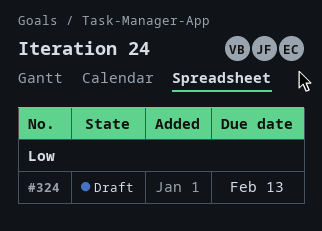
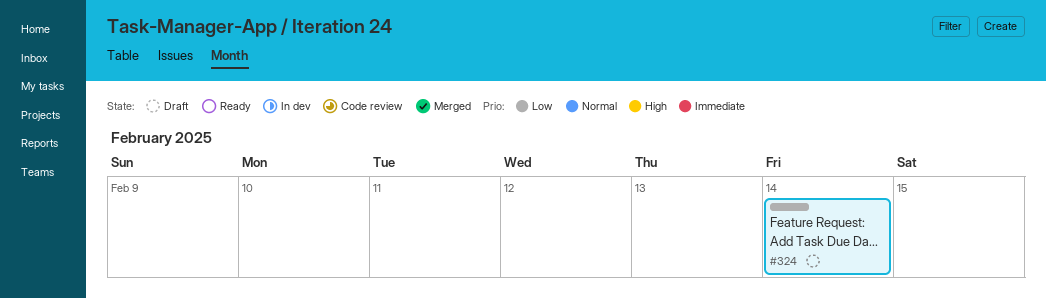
#324, due: Feb 13 -> Feb 14

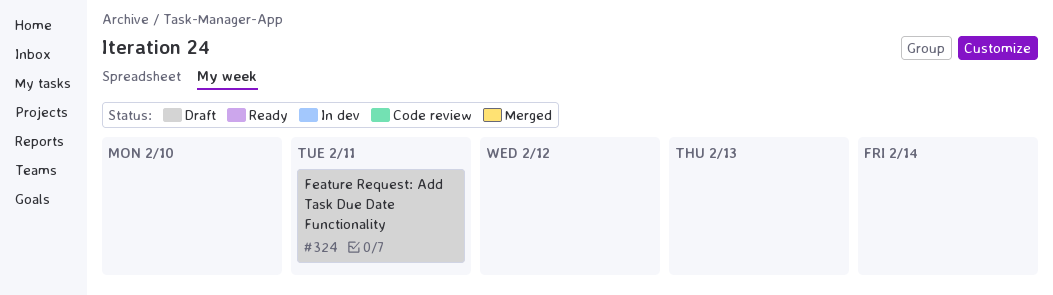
#324, due: Feb 14 -> Feb 11

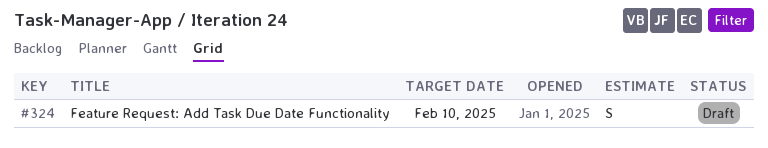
#324, due: Feb 11 -> Feb 10

